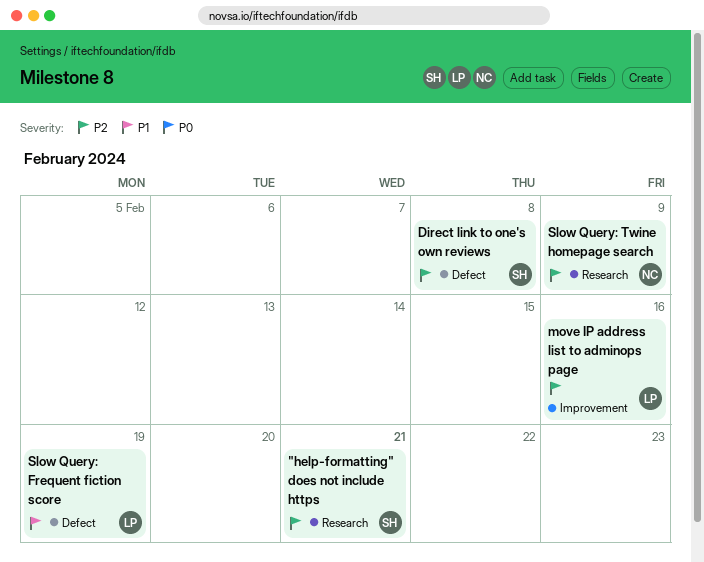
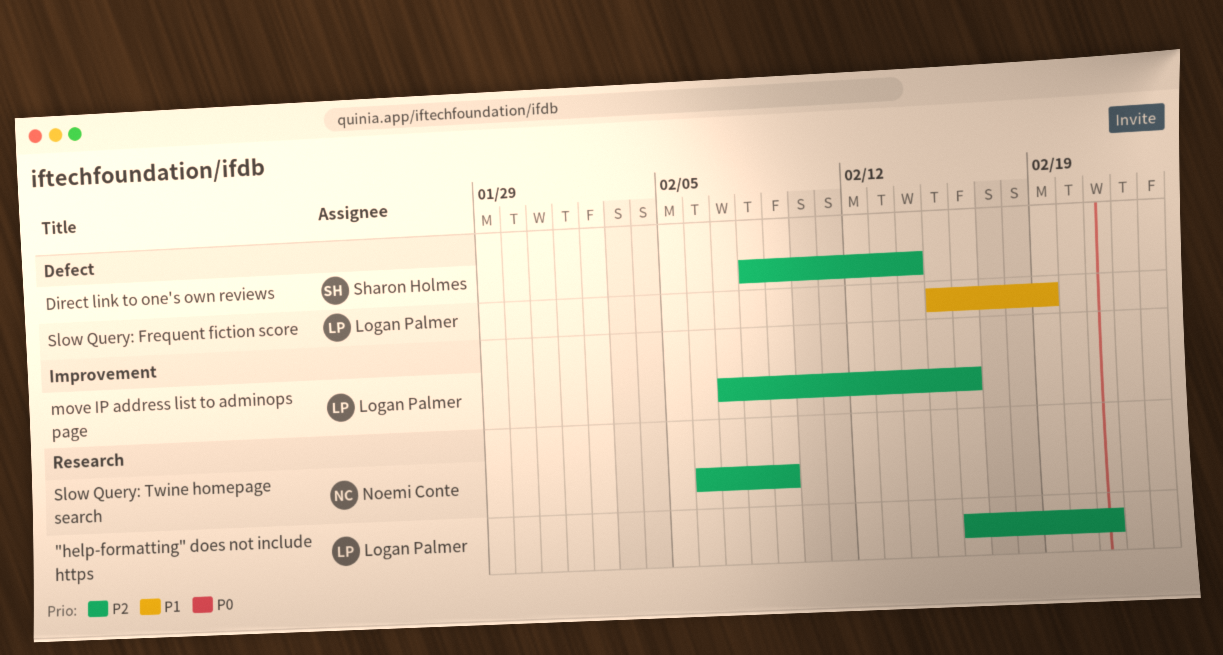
"help-formatting" does not include https, owner: Sharon Holmes -> Logan Palmer
Direct link to one's own reviews, due: Feb 8 -> Feb 14

